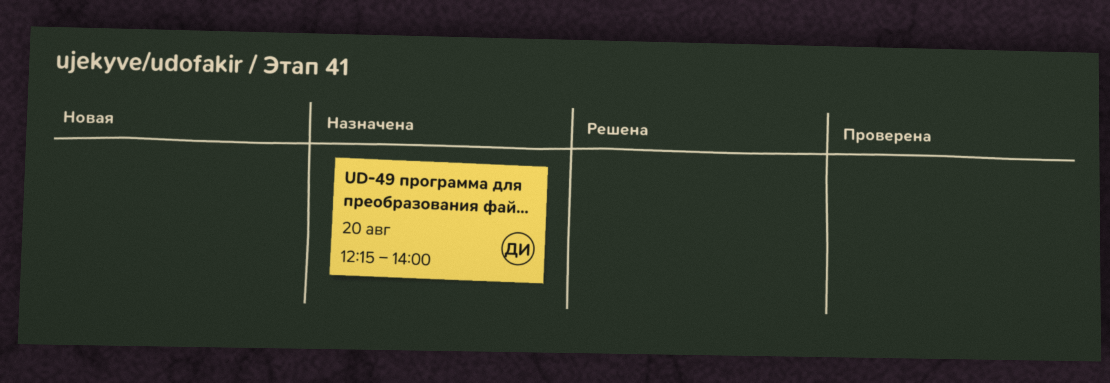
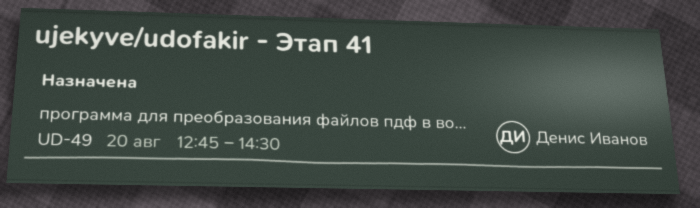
UD-49, begins: 12:15 -> 12:45
UD-49, ends: 14:00 -> 14:30

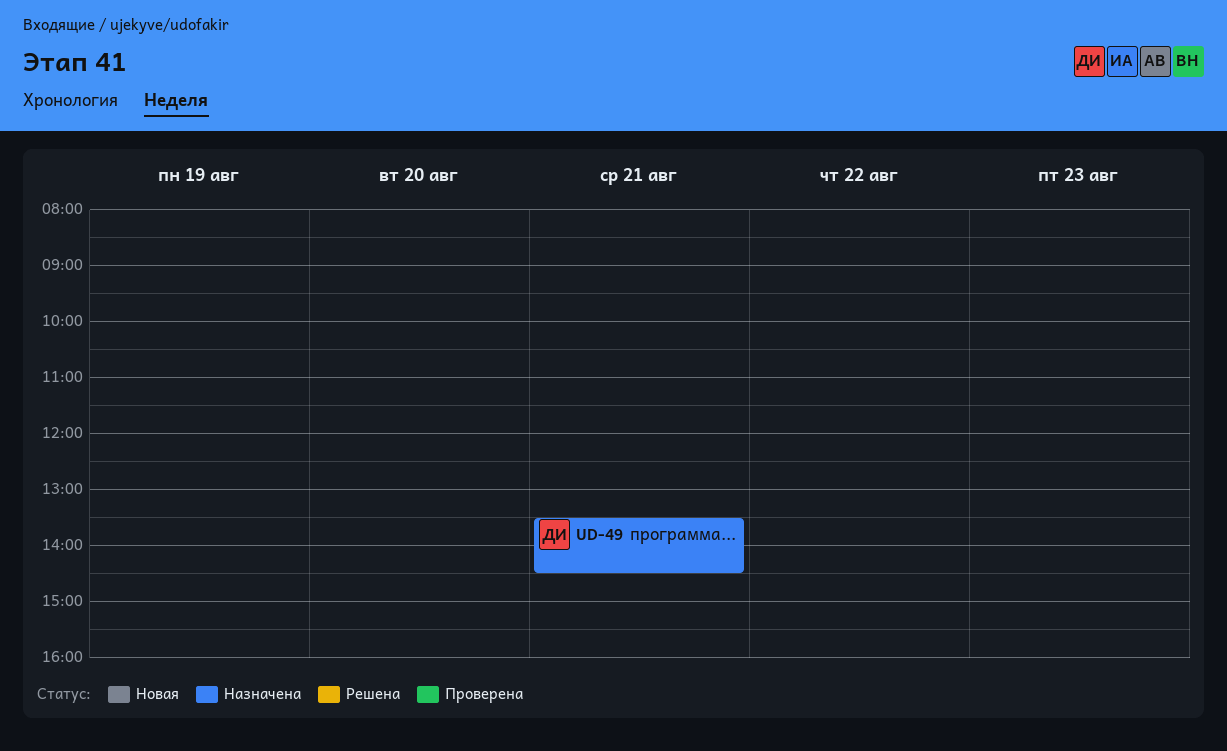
UD-49, day: Aug 20 -> Aug 21
UD-49, begins: 12:45 -> 13:30

